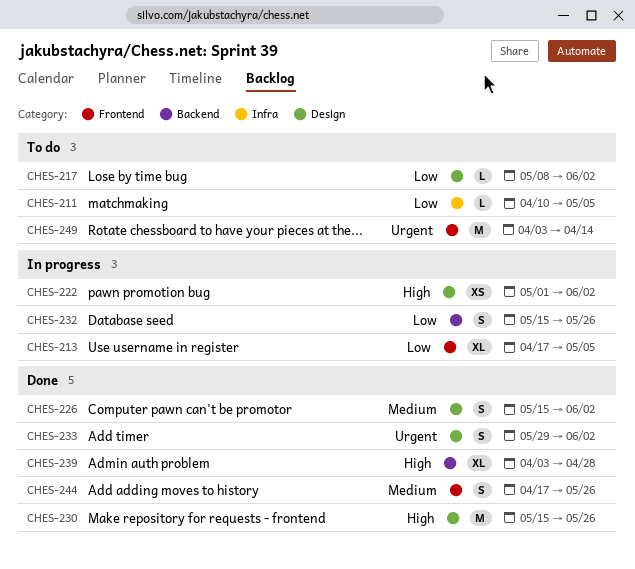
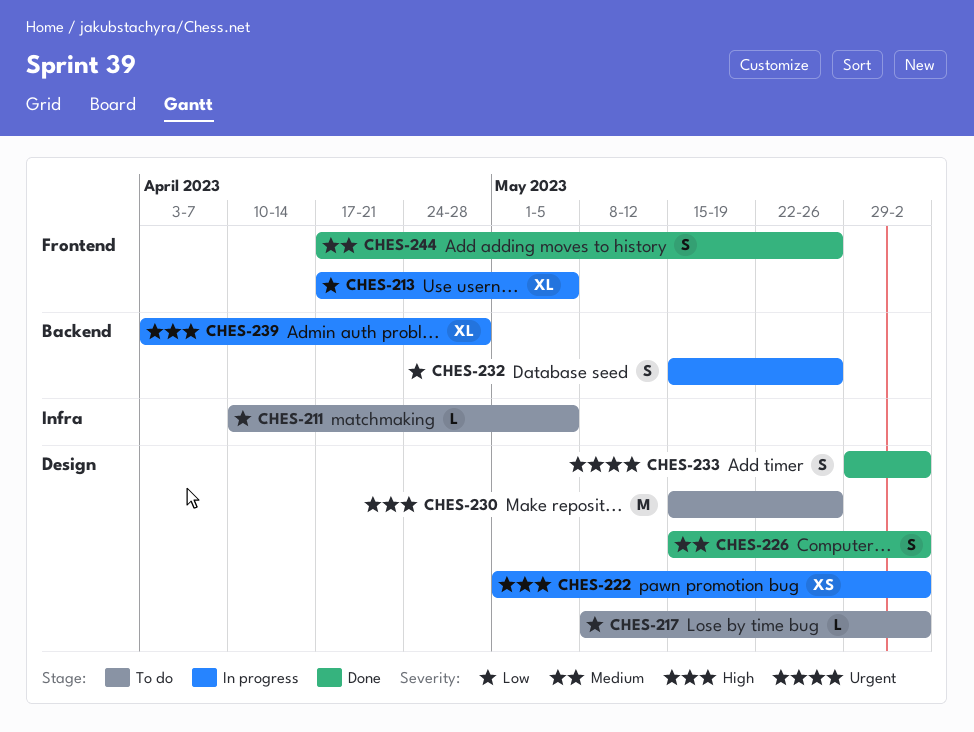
CHES-230, status: Done -> To do
CHES-239, status: Done -> In progress
CHES-249: present -> none

